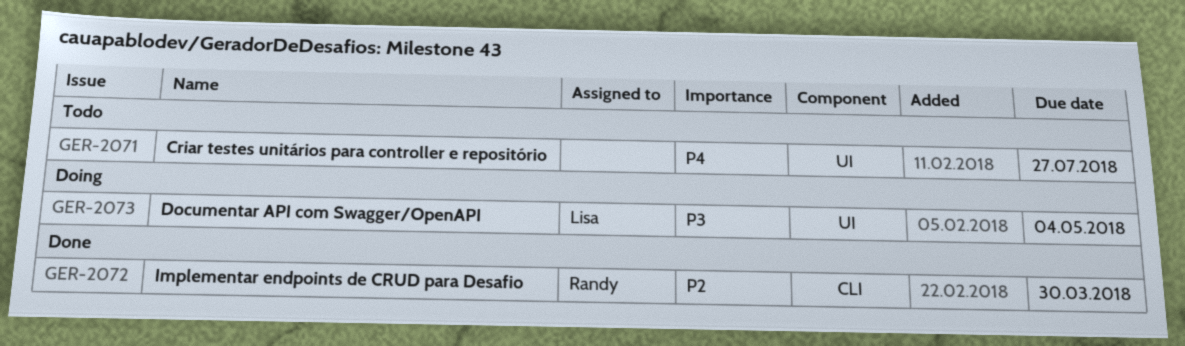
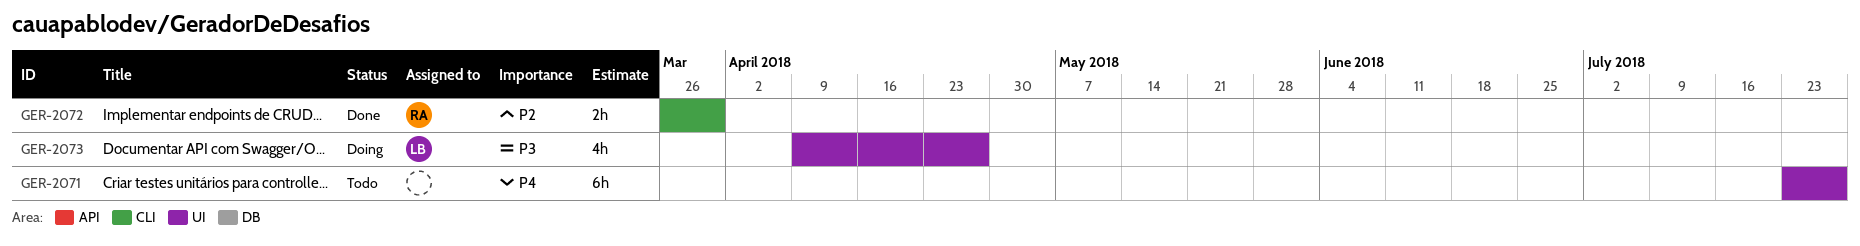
GER-2073, due: May 4 -> Apr 27

